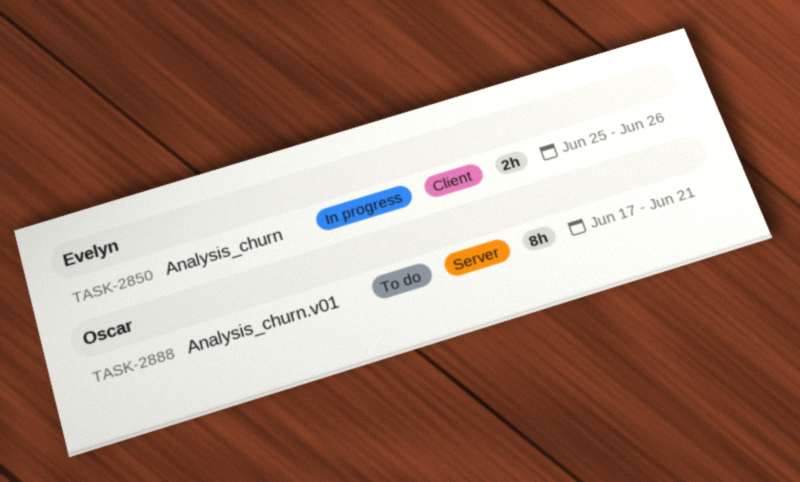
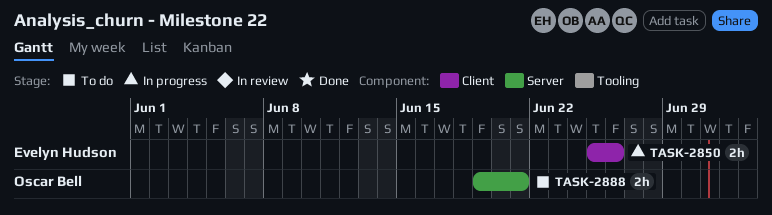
TASK-2888, estimate: 8h -> 2h
TASK-2888, start: Jun 17 -> Jun 19

